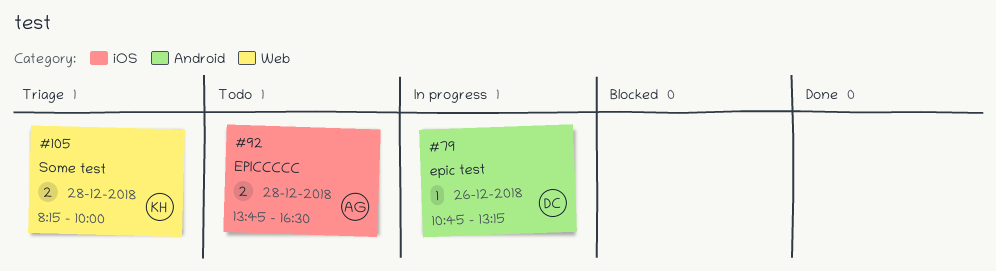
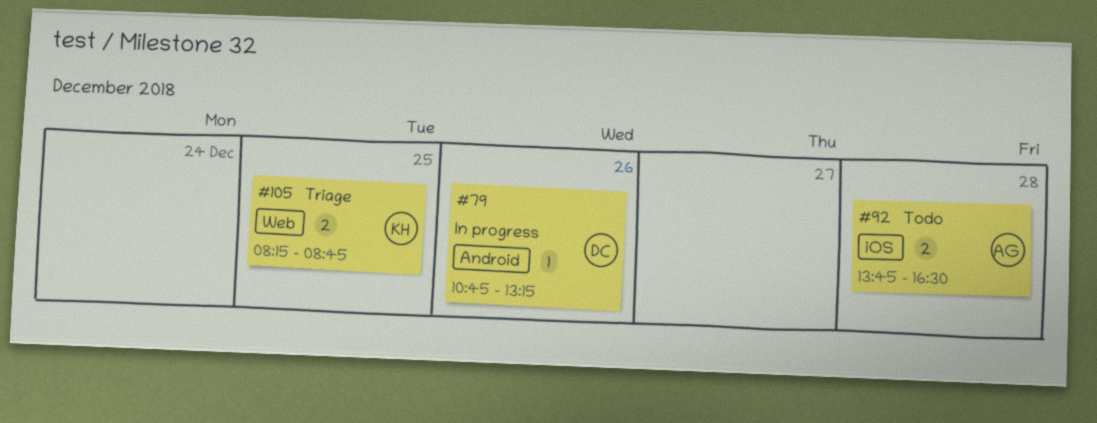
#105, day: Dec 28 -> Dec 25
#105, ends: 10:00 -> 08:45

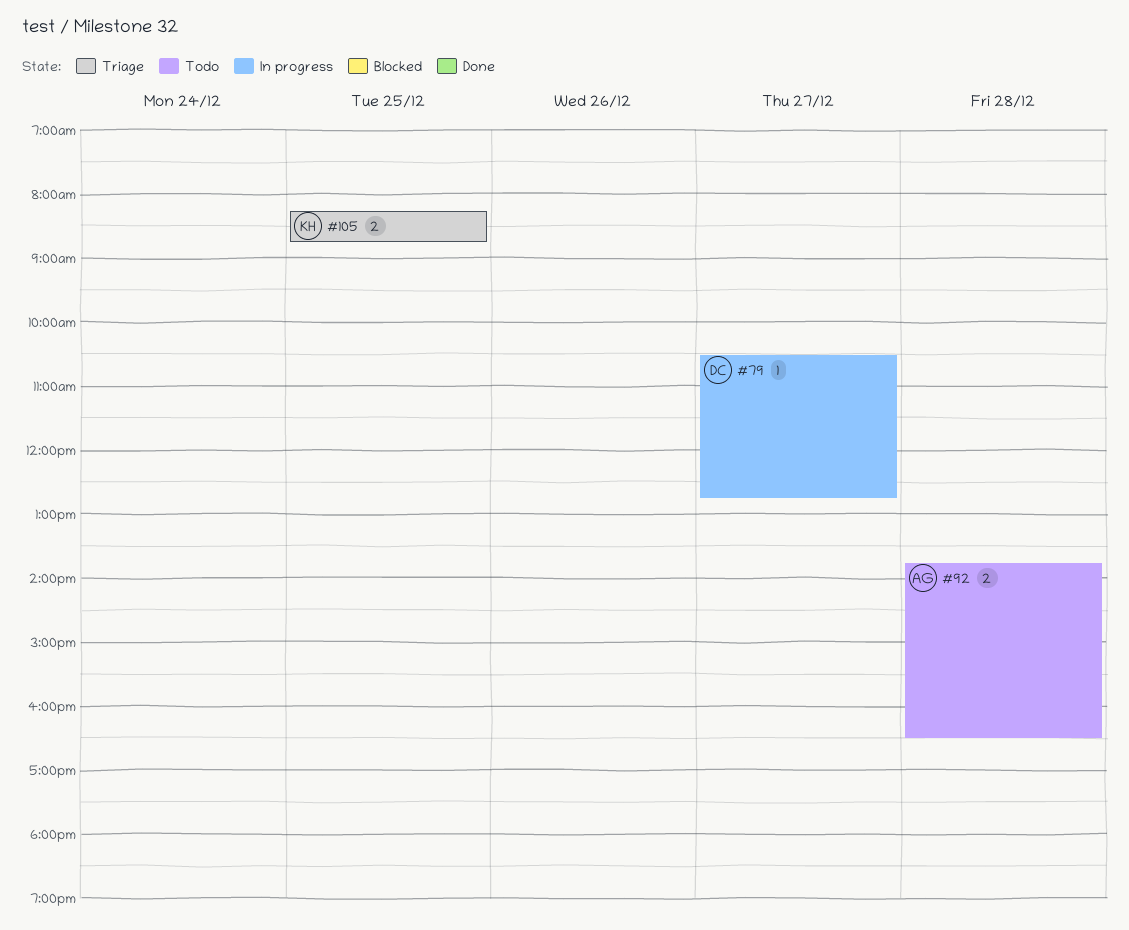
#79, day: Dec 26 -> Dec 27
#79, begins: 10:45 -> 10:30
#79, ends: 13:15 -> 12:45

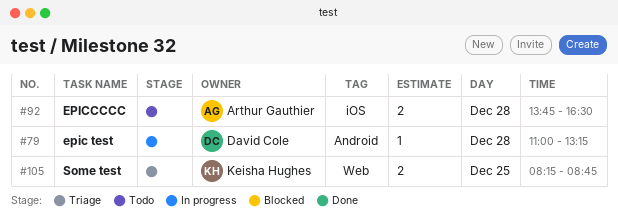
#79, day: Dec 27 -> Dec 28
#79, begins: 10:30 -> 11:00
#79, ends: 12:45 -> 13:15

